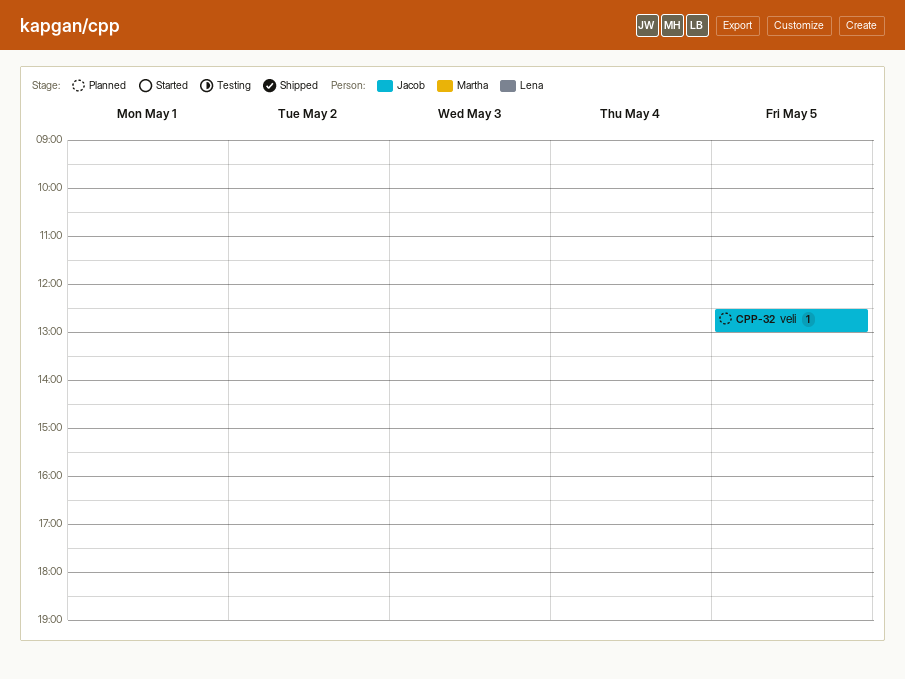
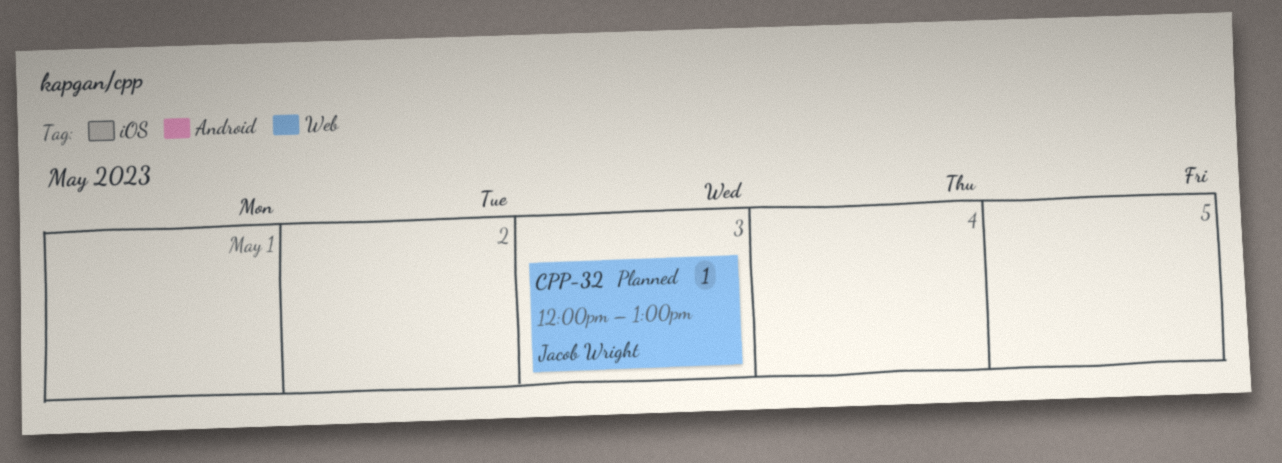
CPP-32, day: May 5 -> May 3
CPP-32, begins: 12:30 -> 12:00

